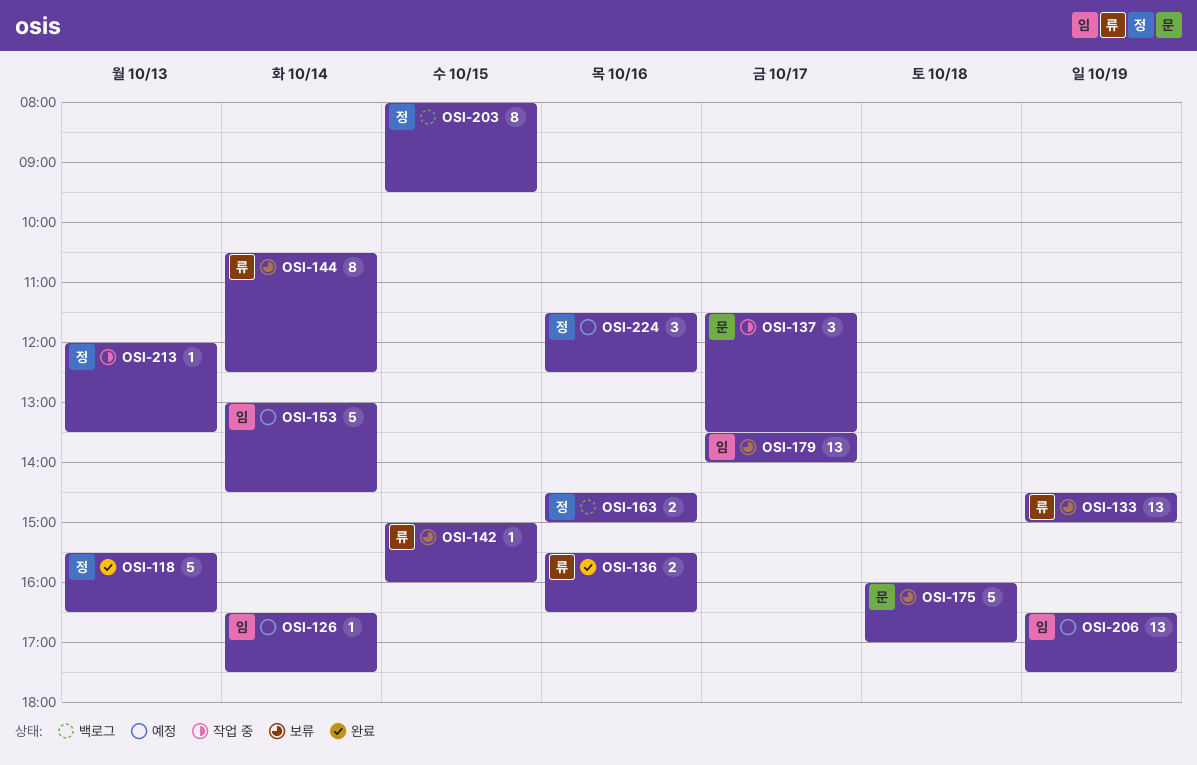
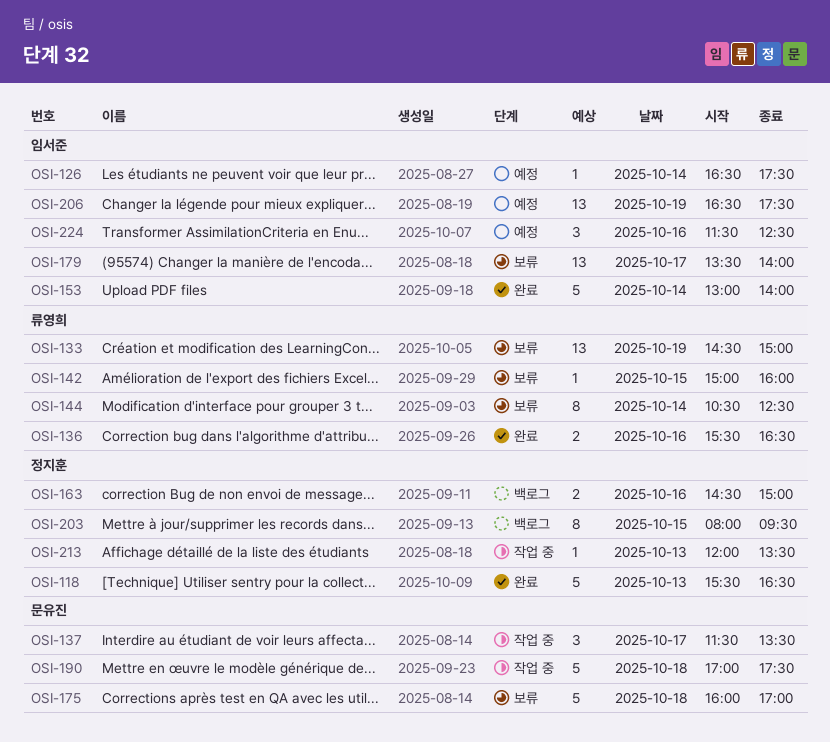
OSI-153, status: 예정 -> 완료
OSI-153, ends: 14:30 -> 14:00
OSI-190: none -> present
OSI-224, owner: 정지훈 -> 임서준

